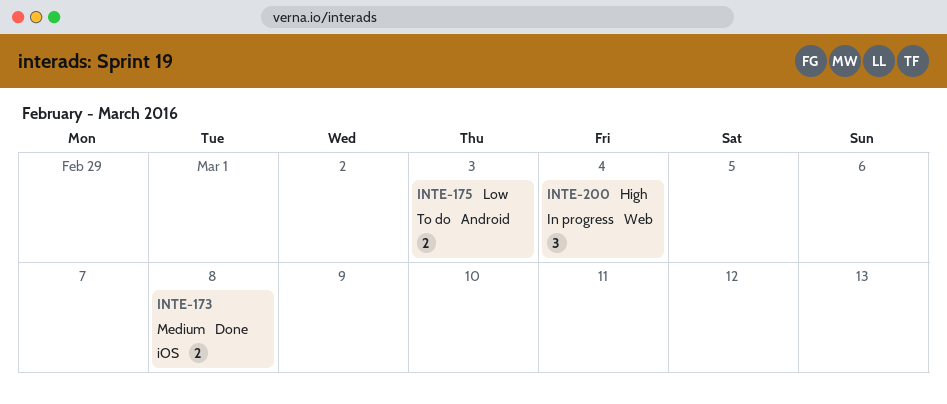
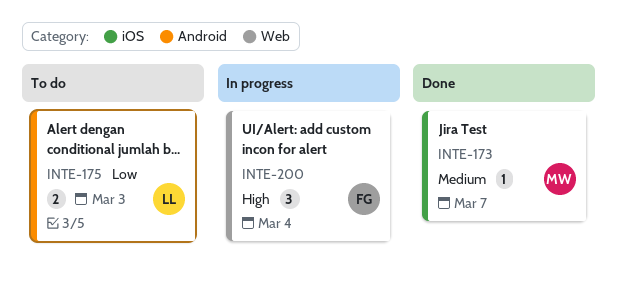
INTE-173, estimate: 2 -> 1
INTE-173, due: Mar 8 -> Mar 7

